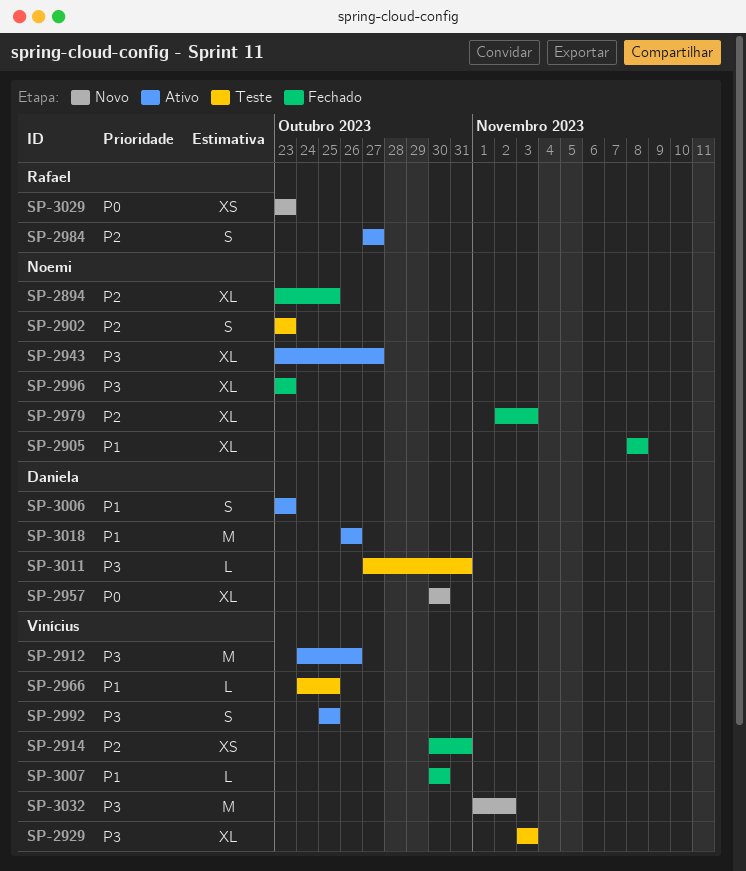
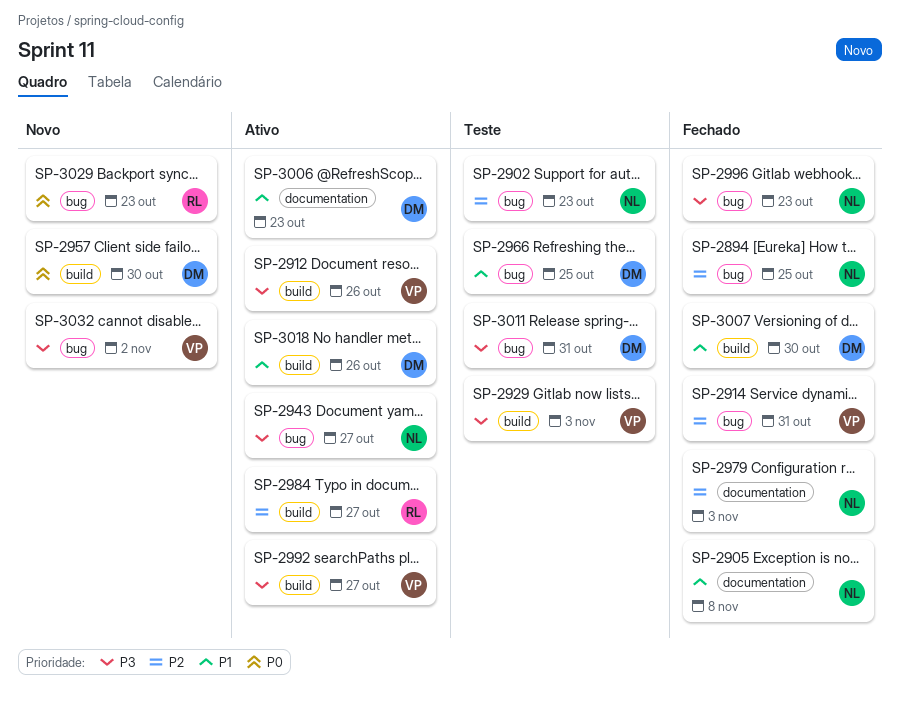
SP-2966, owner: Vinícius -> Daniela
SP-2992, due: Oct 25 -> Oct 27
SP-3007, owner: Vinícius -> Daniela

